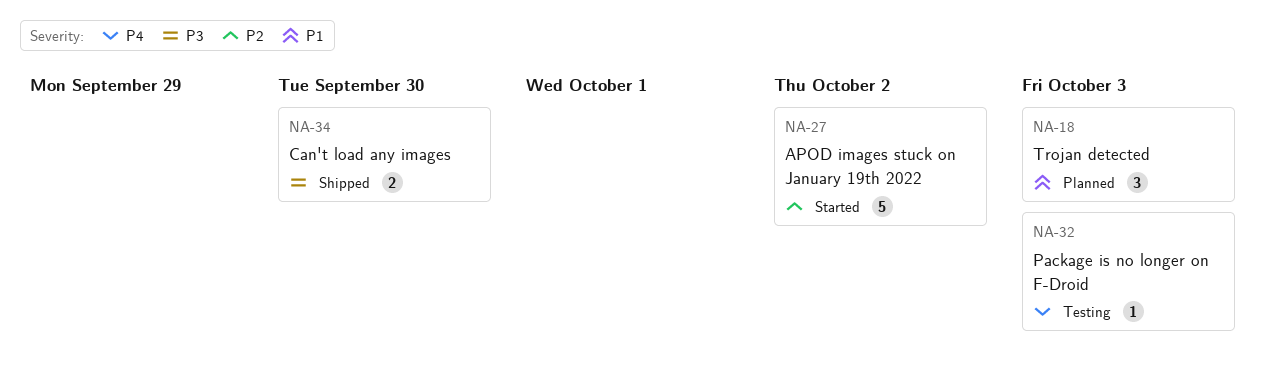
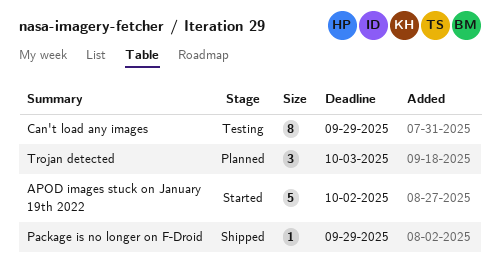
Can't load any images, status: Shipped -> Testing
Can't load any images, estimate: 2 -> 8
Can't load any images, due: Sep 30 -> Sep 29
Package is no longer on F-Droid, status: Testing -> Shipped
Package is no longer on F-Droid, due: Oct 3 -> Sep 29

